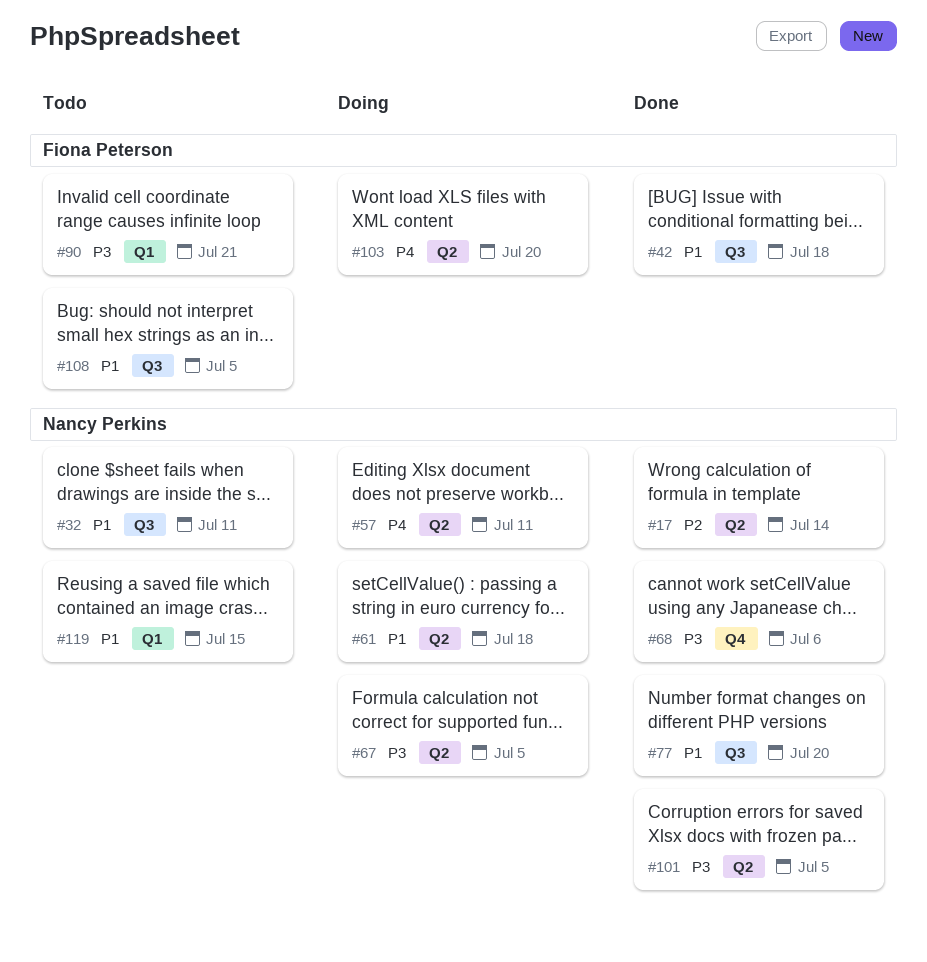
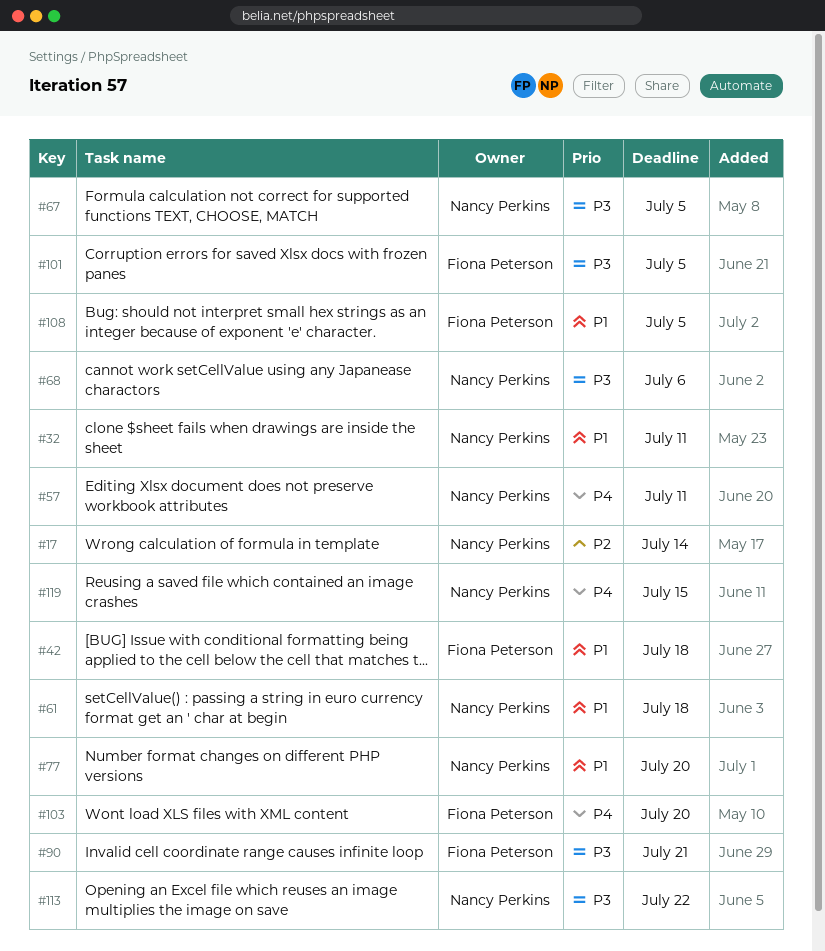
#101, owner: Nancy Perkins -> Fiona Peterson
#113: none -> present
#119, priority: P1 -> P4

